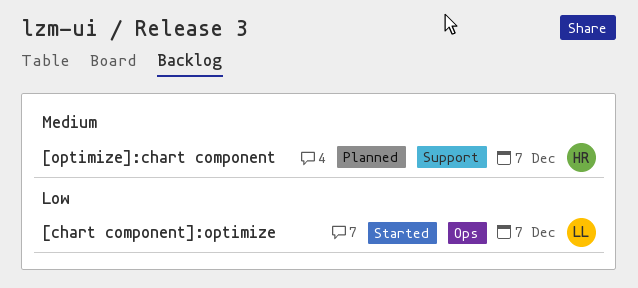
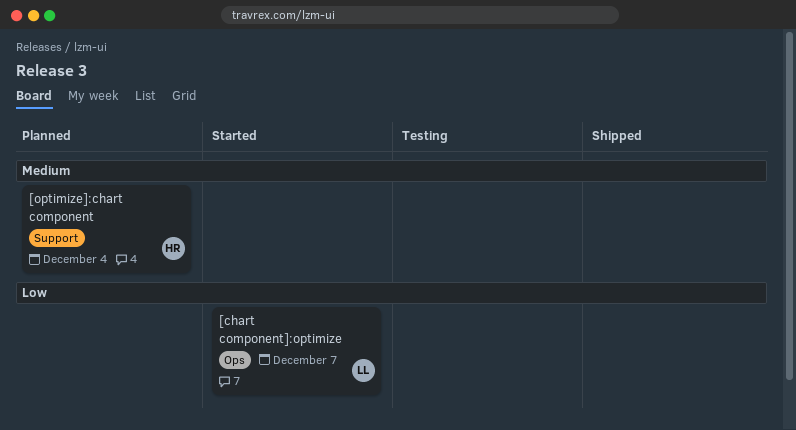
[optimize]:chart component, due: Dec 7 -> Dec 4

